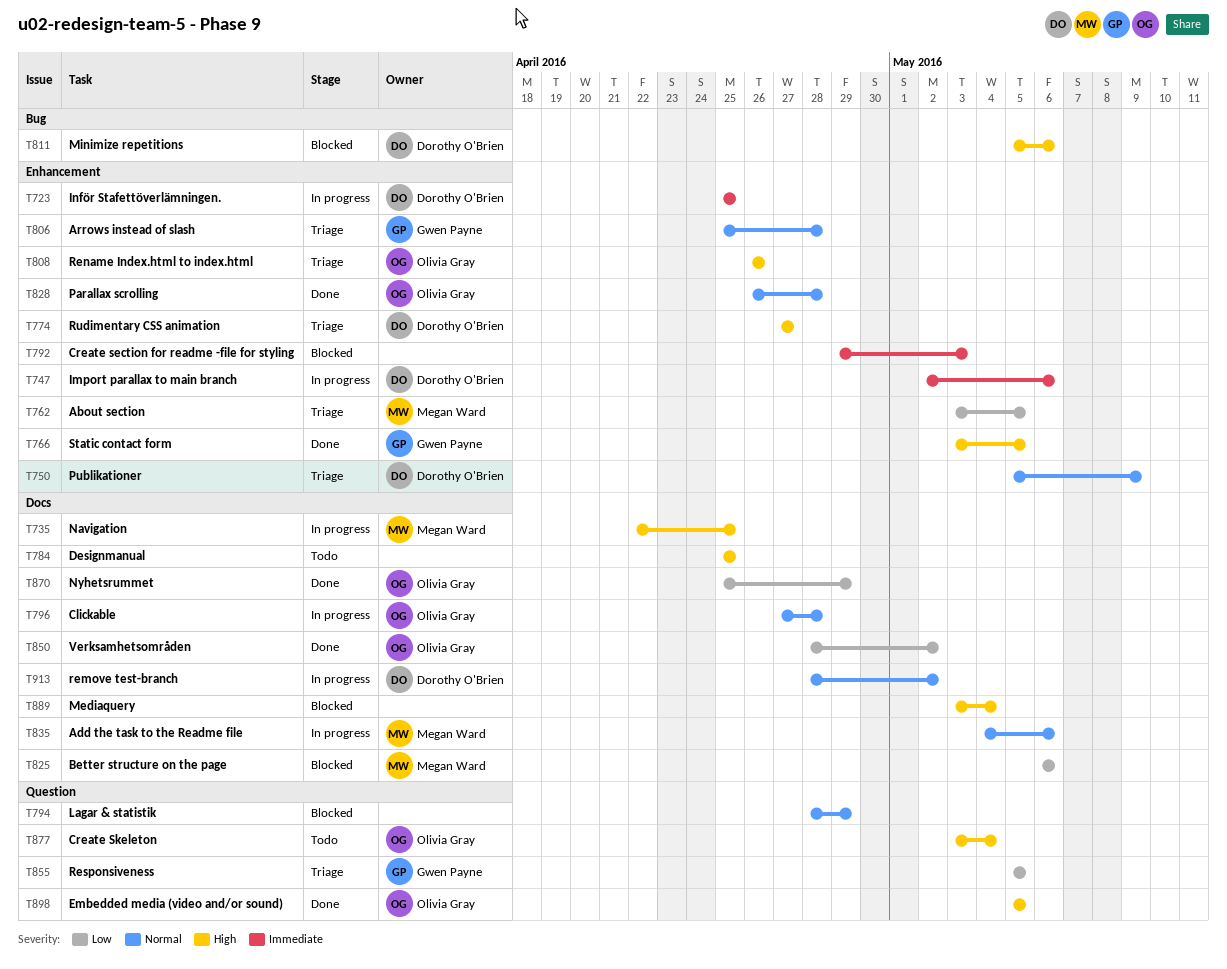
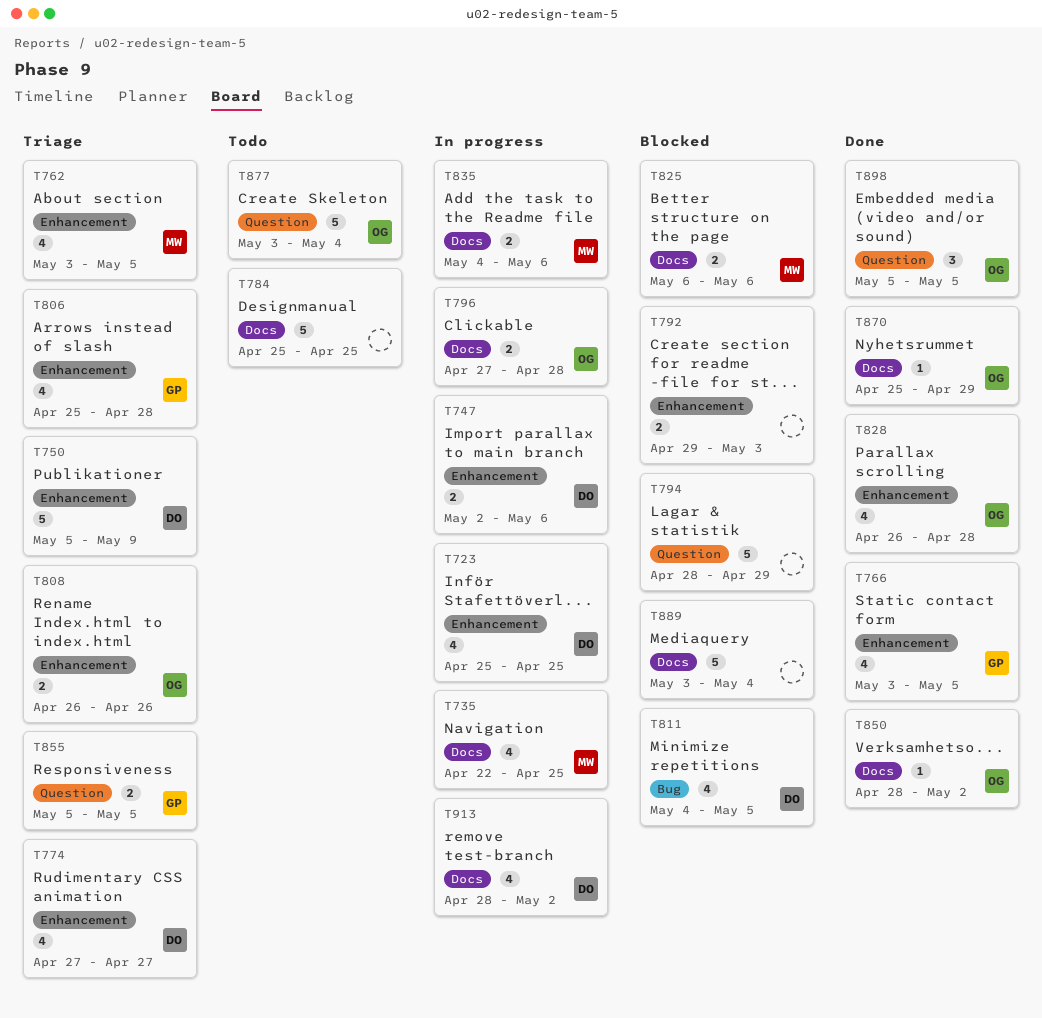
T811, start: May 5 -> May 4
T811, due: May 6 -> May 5

